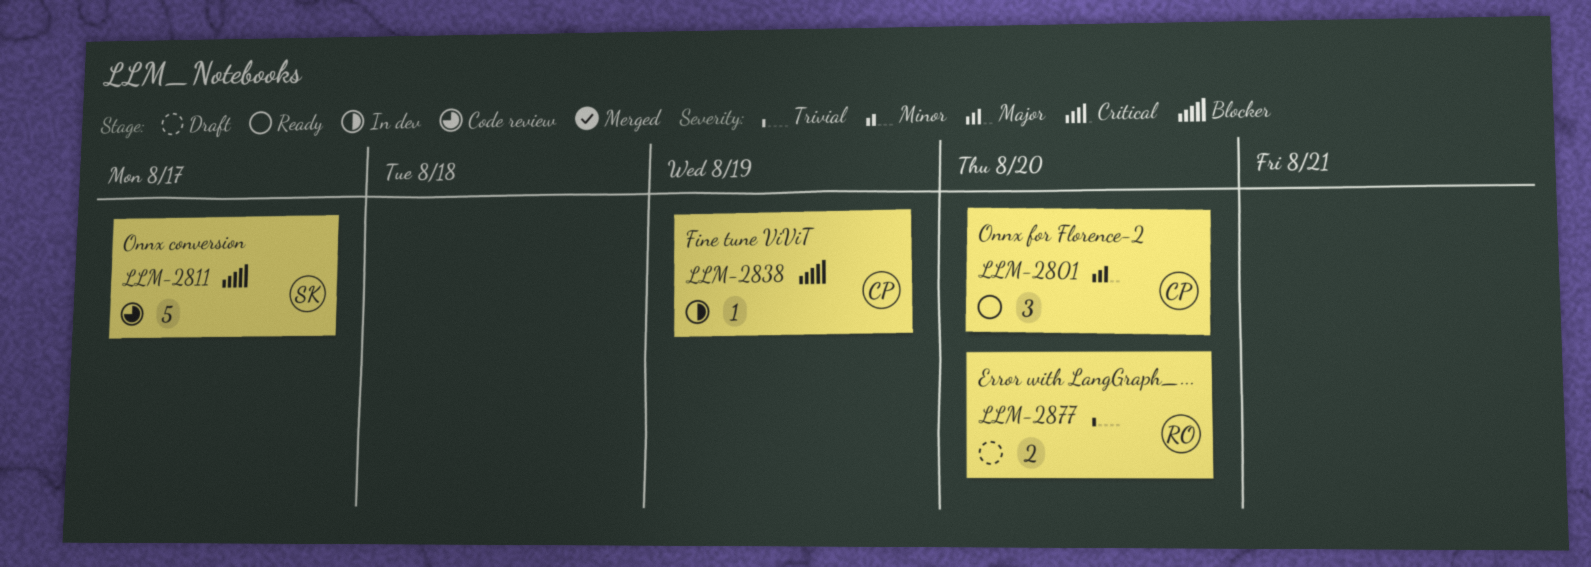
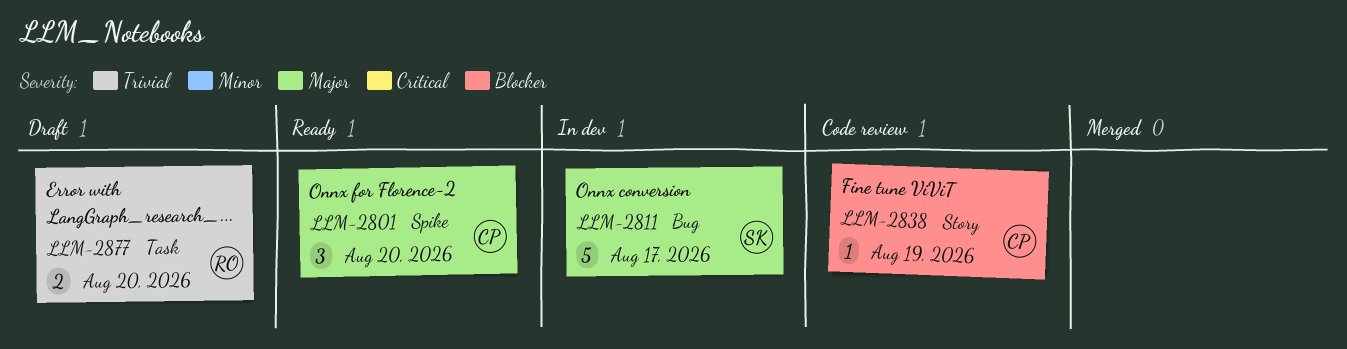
LLM-2811, status: Code review -> In dev
LLM-2811, priority: Blocker -> Major
LLM-2838, status: In dev -> Code review

